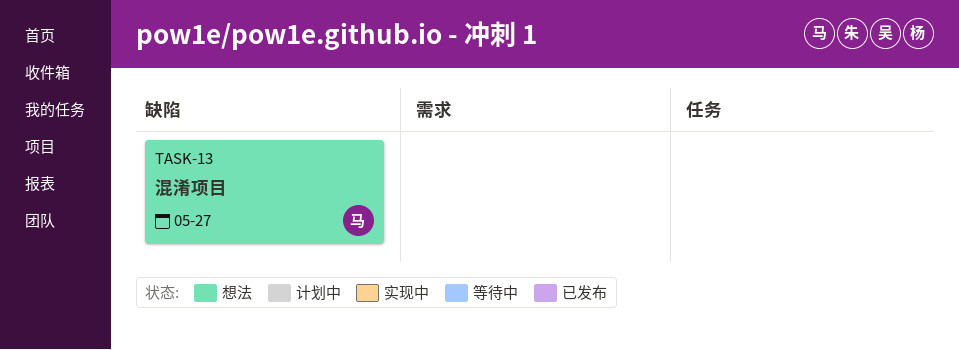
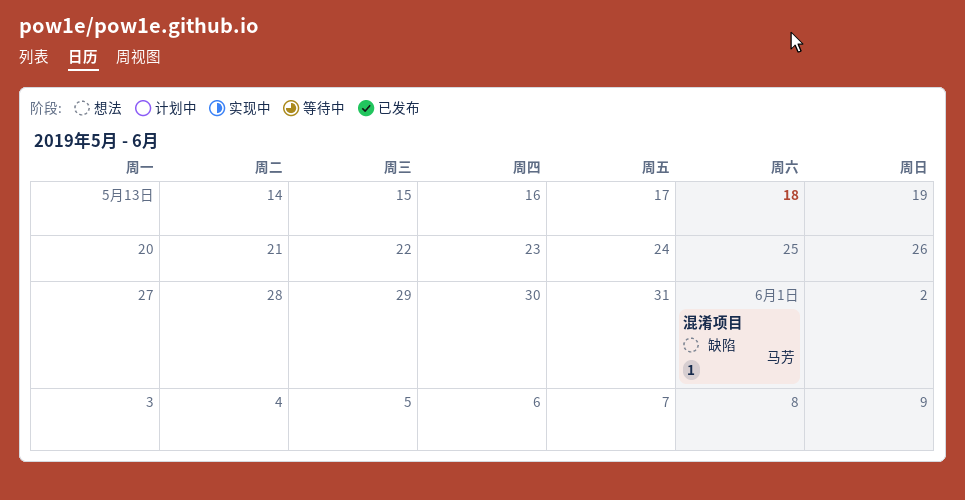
混淆项目, due: May 27 -> Jun 1

